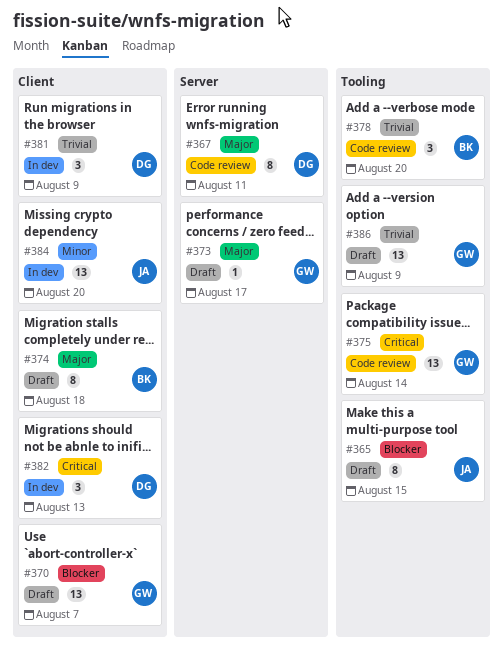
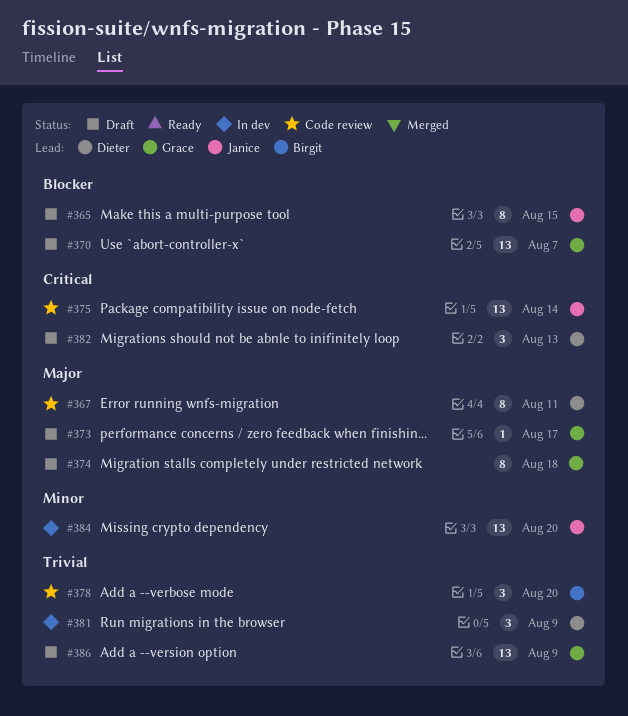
#374, owner: Birgit -> Grace
#375, owner: Grace -> Janice
#382, status: In dev -> Draft

